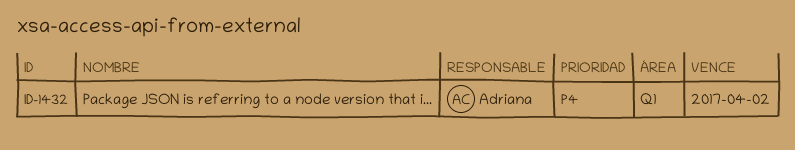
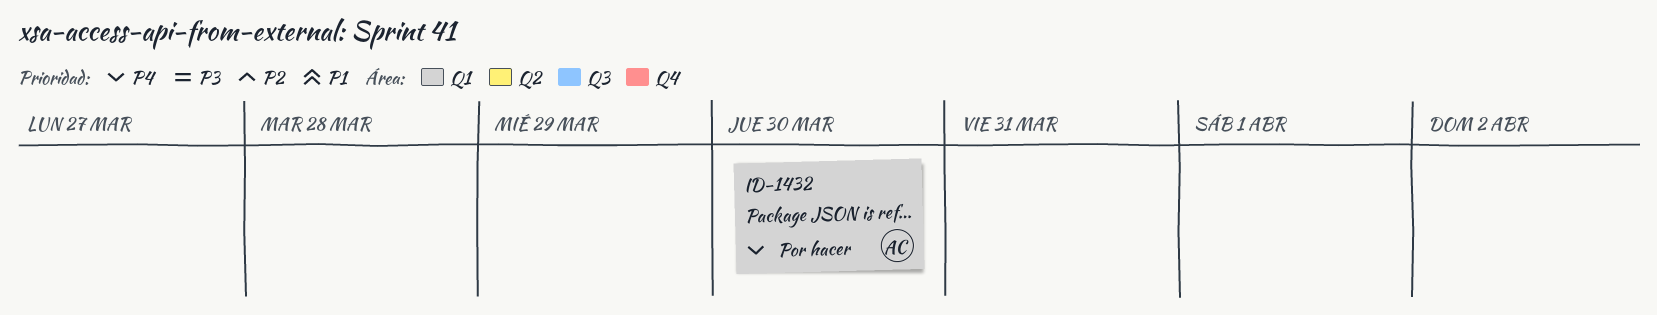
ID-1432, due: Apr 2 -> Mar 30

